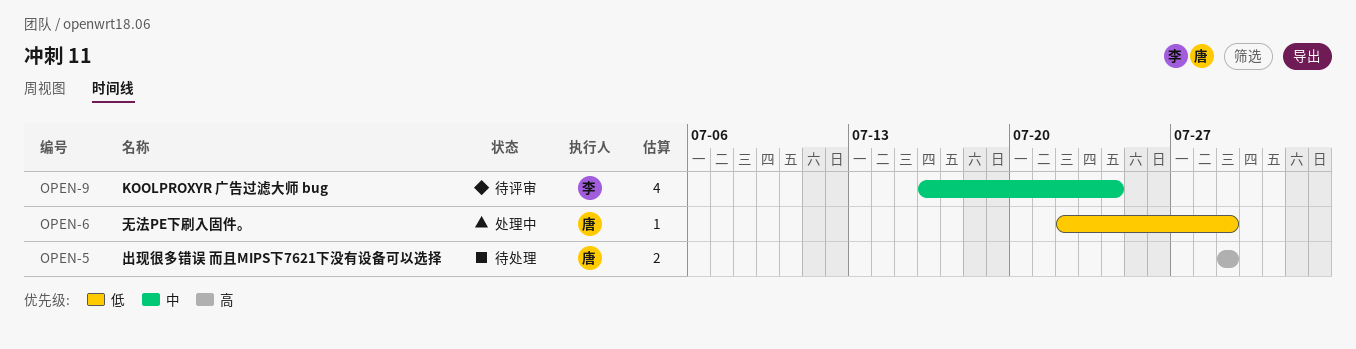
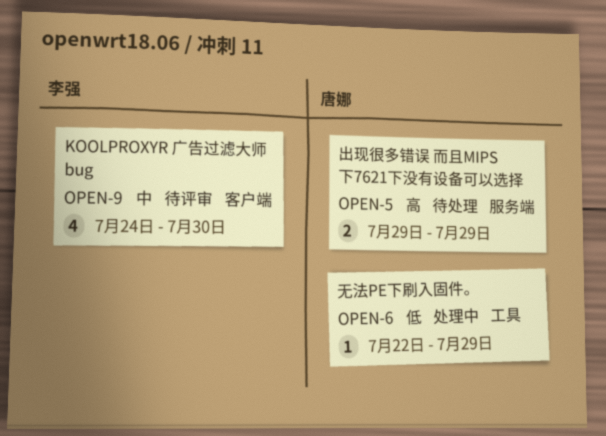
OPEN-9, start: Jul 16 -> Jul 24
OPEN-9, due: Jul 24 -> Jul 30

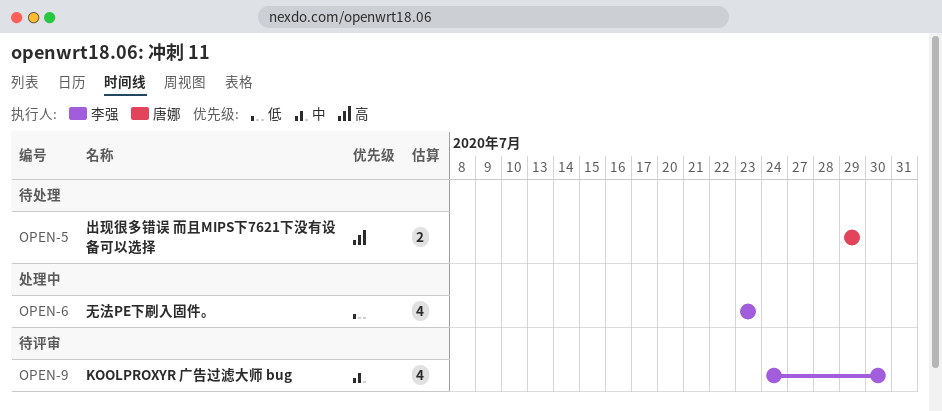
OPEN-6, owner: 唐娜 -> 李强
OPEN-6, estimate: 1 -> 4
OPEN-6, start: Jul 22 -> Jul 23
OPEN-6, due: Jul 29 -> Jul 23

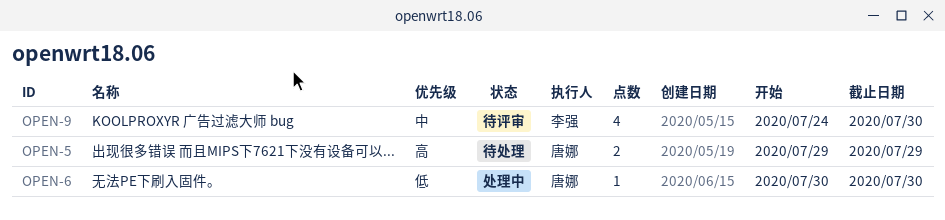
OPEN-6, owner: 李强 -> 唐娜
OPEN-6, estimate: 4 -> 1
OPEN-6, start: Jul 23 -> Jul 30
OPEN-6, due: Jul 23 -> Jul 30

